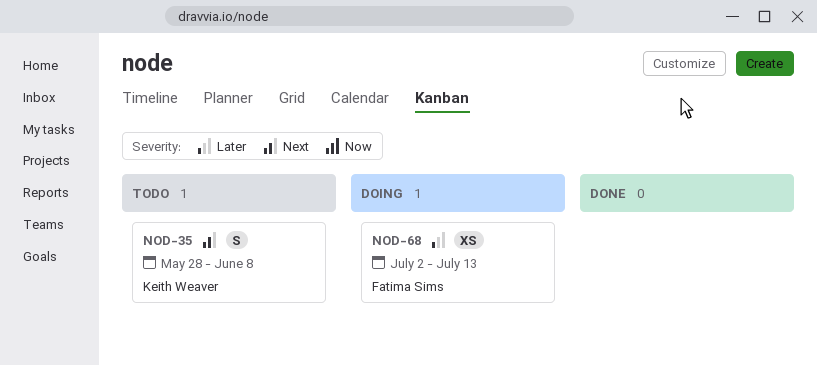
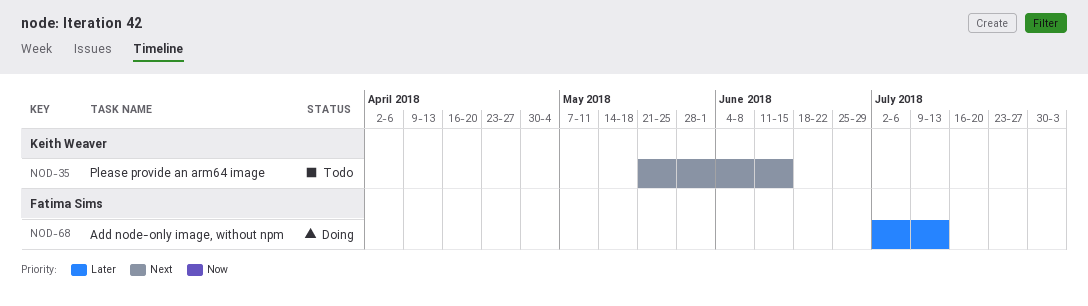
NOD-35, start: May 28 -> May 21
NOD-35, due: Jun 8 -> Jun 15

